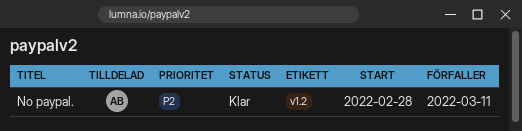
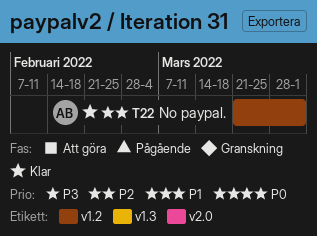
No paypal., start: Feb 28 -> Mar 21
No paypal., due: Mar 11 -> Apr 1

